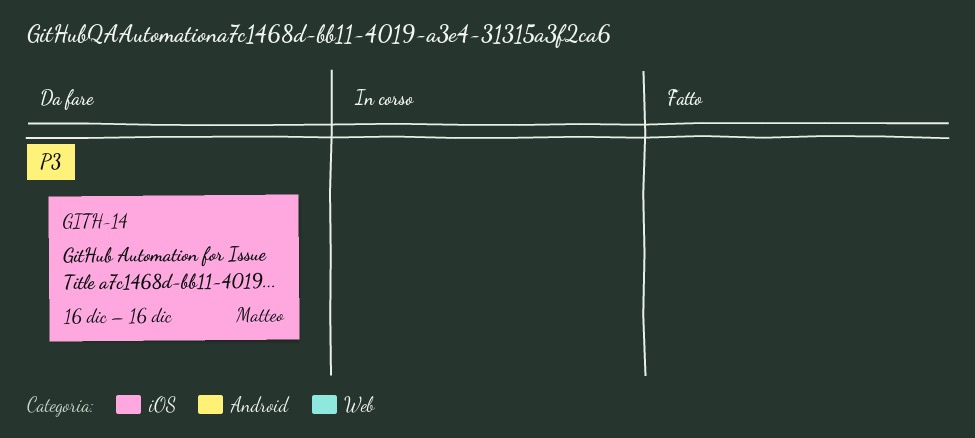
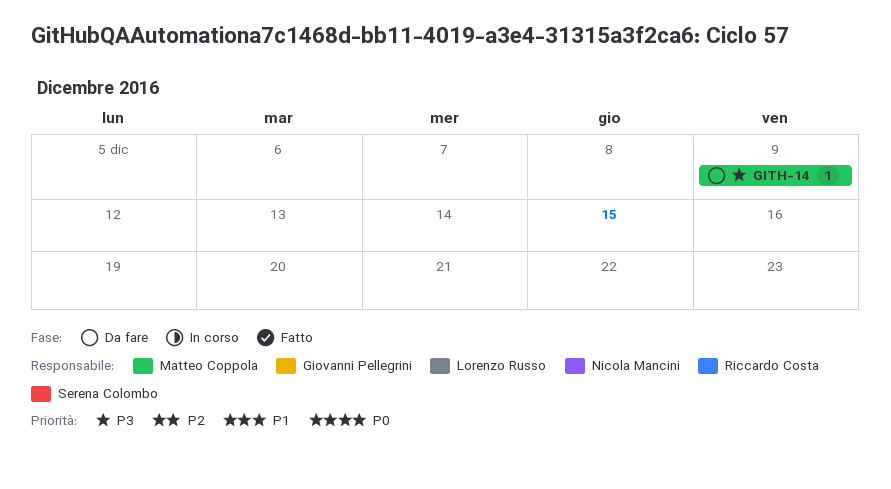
GITH-14, start: Dec 16 -> Dec 9
GITH-14, due: Dec 16 -> Dec 9

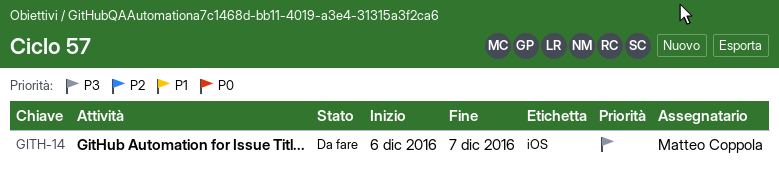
GITH-14, start: Dec 9 -> Dec 6
GITH-14, due: Dec 9 -> Dec 7

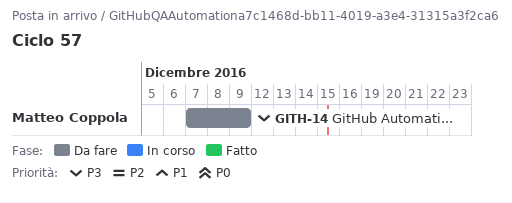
GITH-14, start: Dec 6 -> Dec 7
GITH-14, due: Dec 7 -> Dec 9

